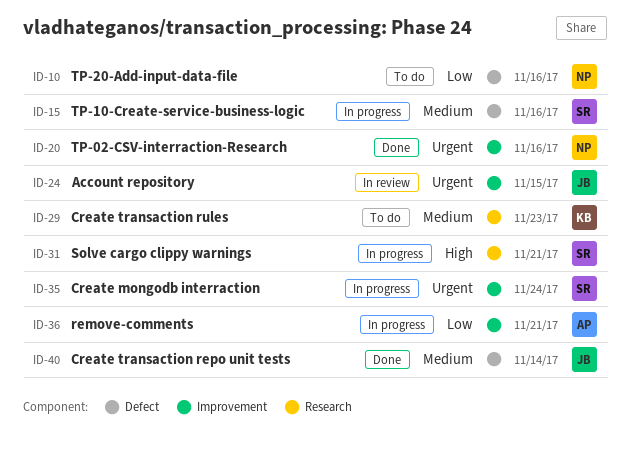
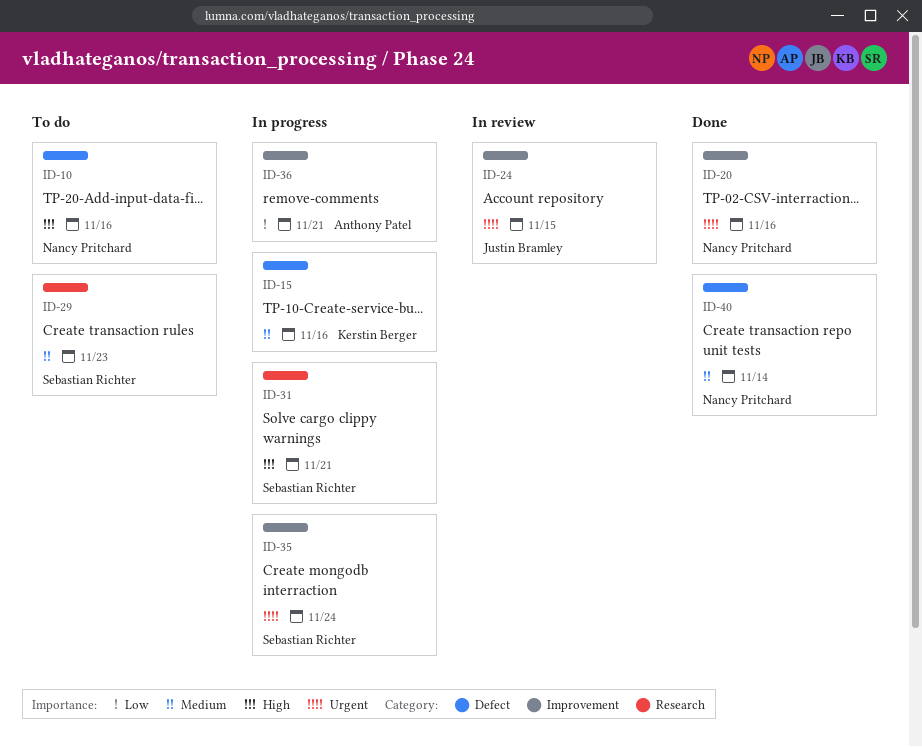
ID-10, priority: Low -> High
ID-15, owner: Sebastian Richter -> Kerstin Berger
ID-29, owner: Kerstin Berger -> Sebastian Richter
ID-40, owner: Justin Bramley -> Nancy Pritchard

